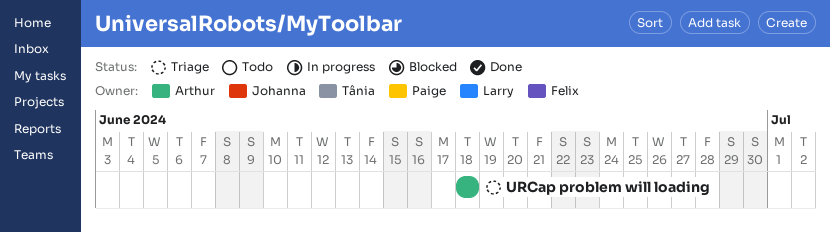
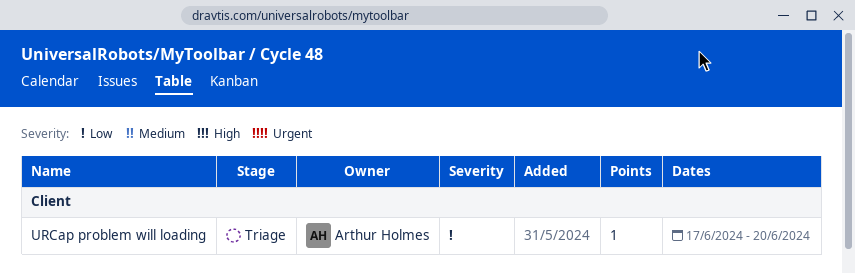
URCap problem will loading, start: Jun 18 -> Jun 17
URCap problem will loading, due: Jun 18 -> Jun 20

